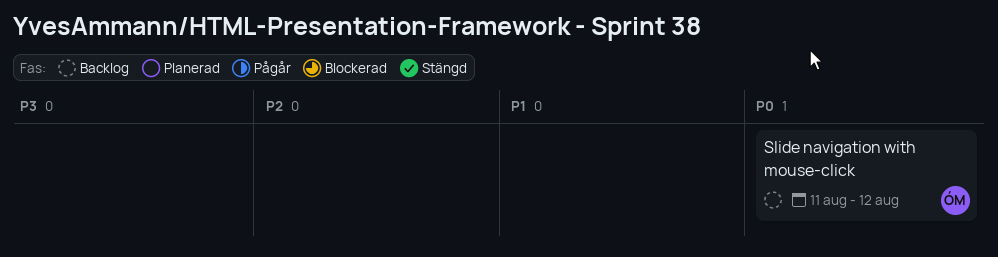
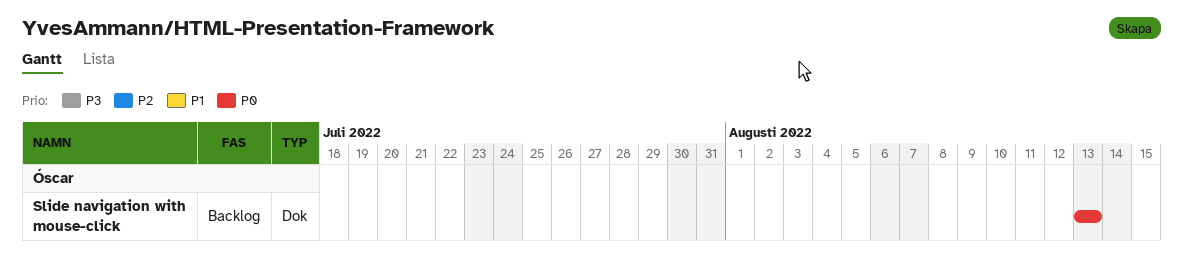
Slide navigation with mouse-click, start: Aug 11 -> Aug 13
Slide navigation with mouse-click, due: Aug 12 -> Aug 13

